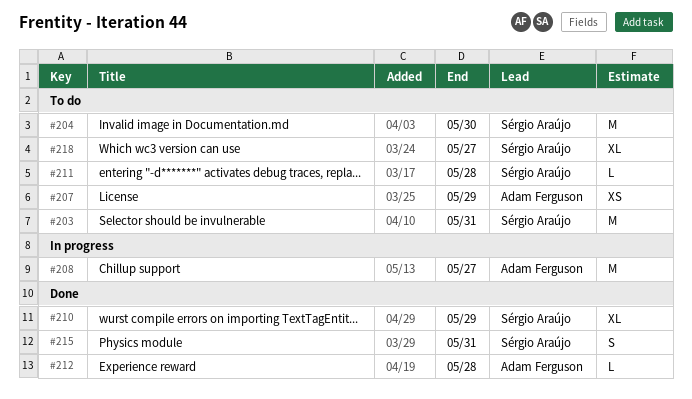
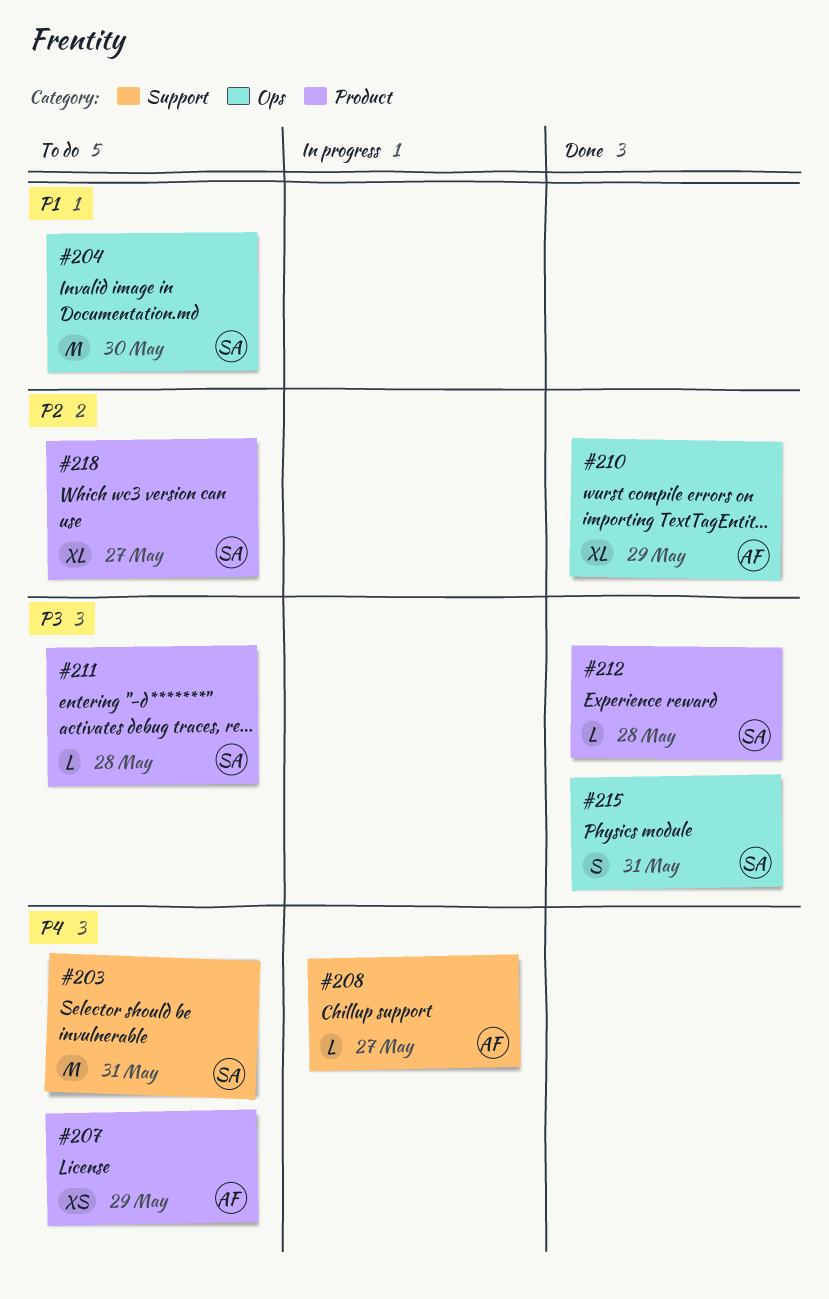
#208, estimate: M -> L
#210, owner: Sérgio Araújo -> Adam Ferguson
#212, owner: Adam Ferguson -> Sérgio Araújo

